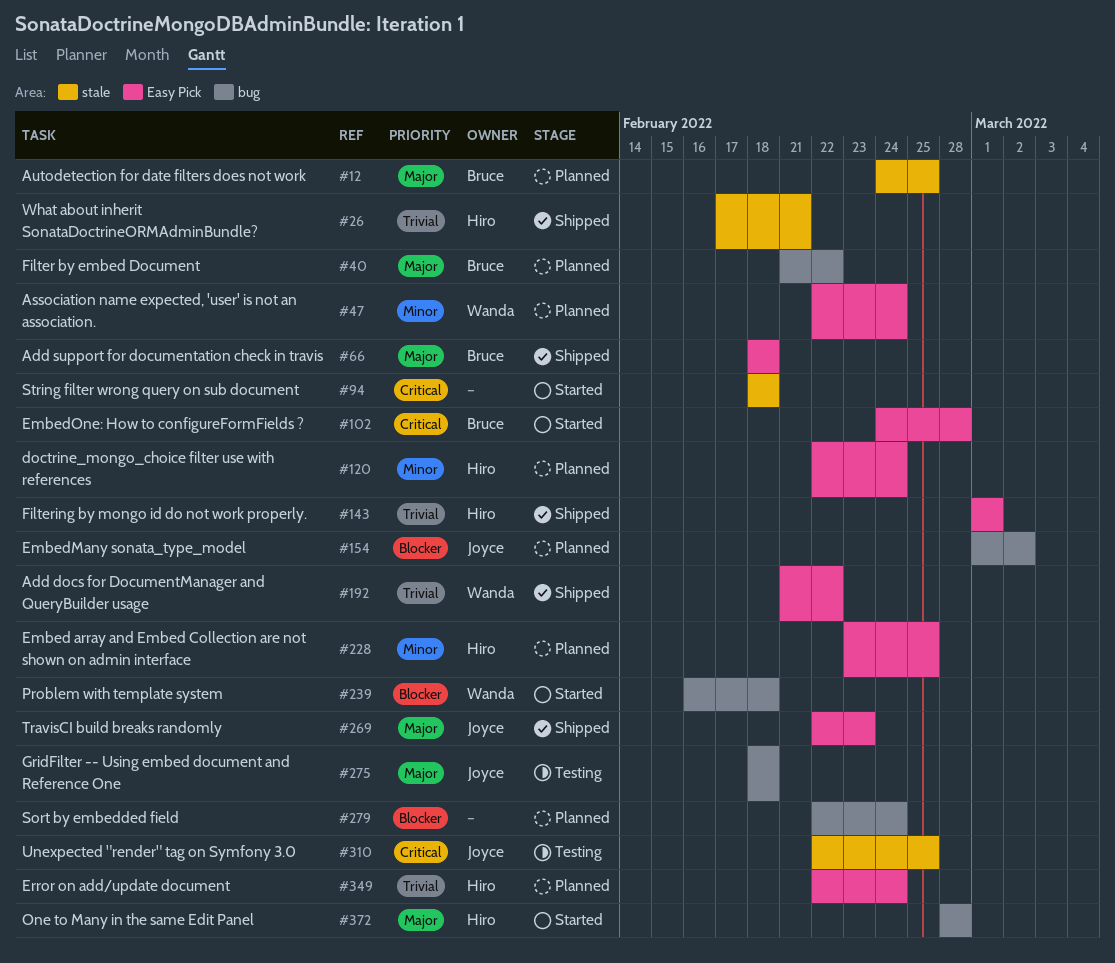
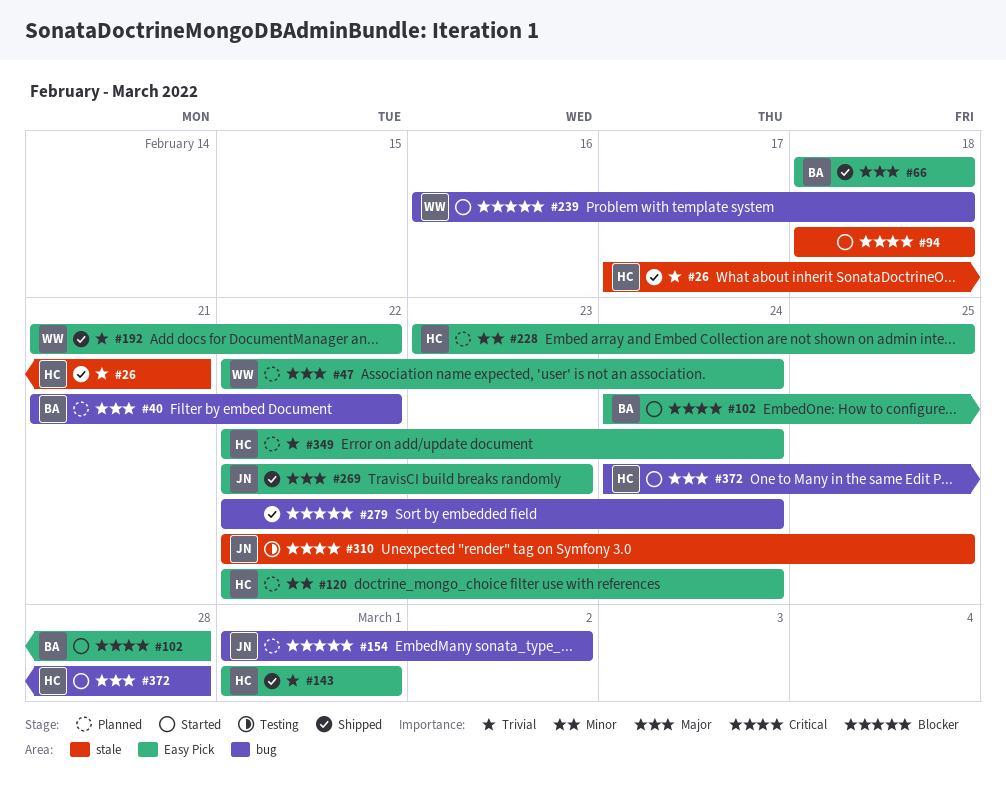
#12: present -> none
#47, priority: Minor -> Major
#275: present -> none
#279, status: Planned -> Shipped
#372, start: Feb 28 -> Feb 24

